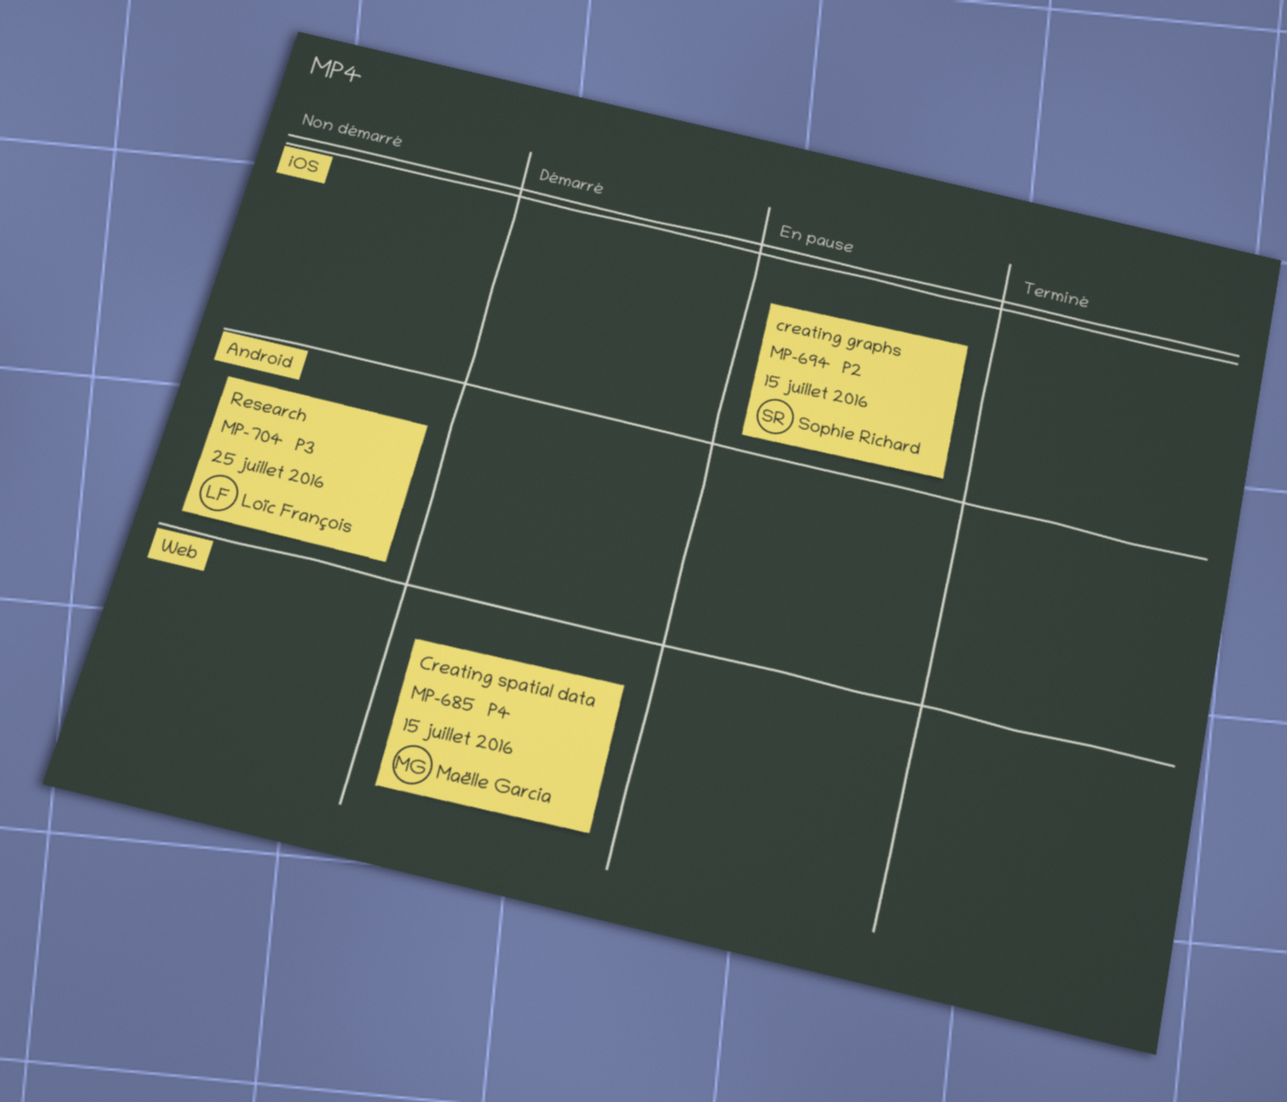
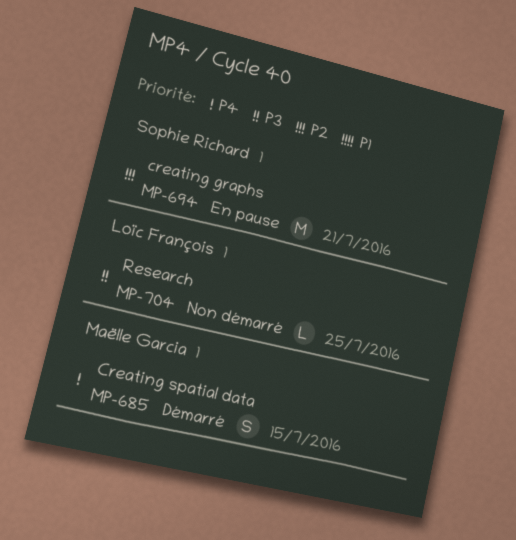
MP-694, due: Jul 15 -> Jul 21

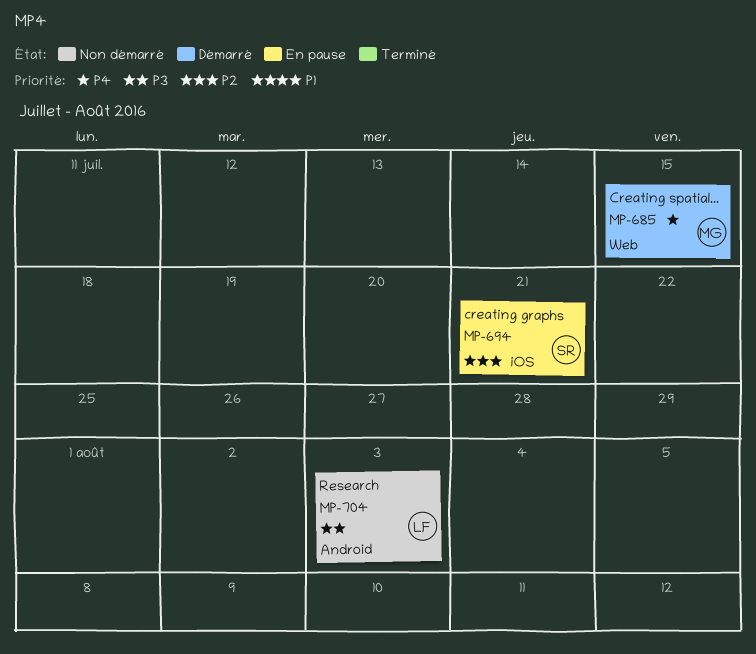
MP-704, due: Jul 25 -> Aug 3

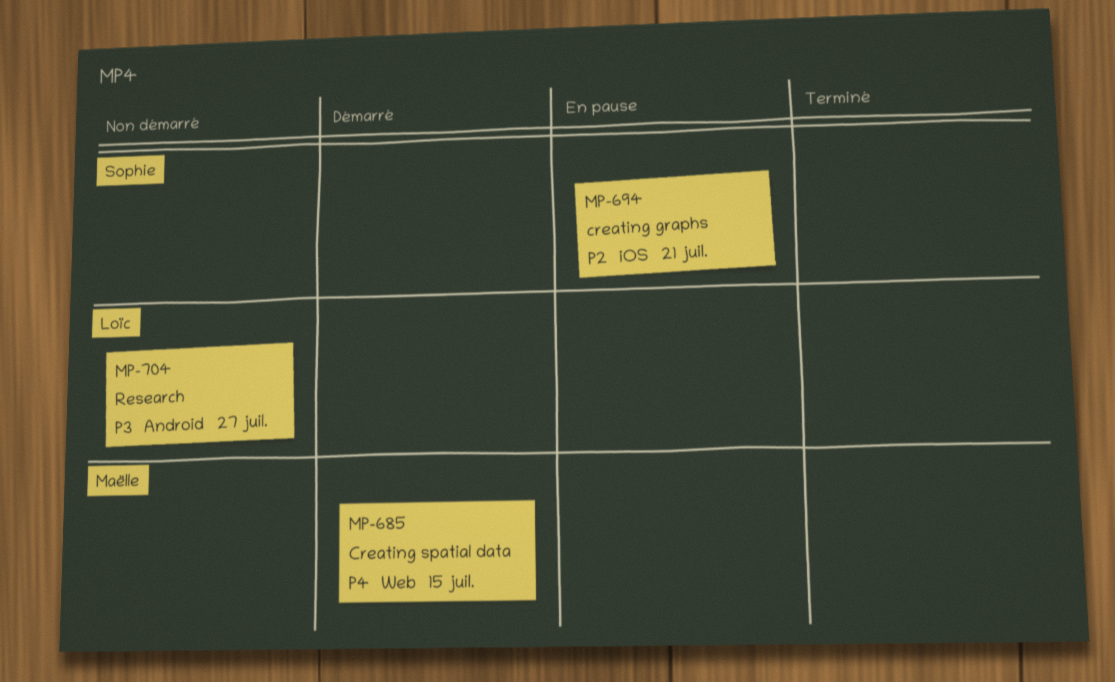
MP-704, due: Aug 3 -> Jul 27

